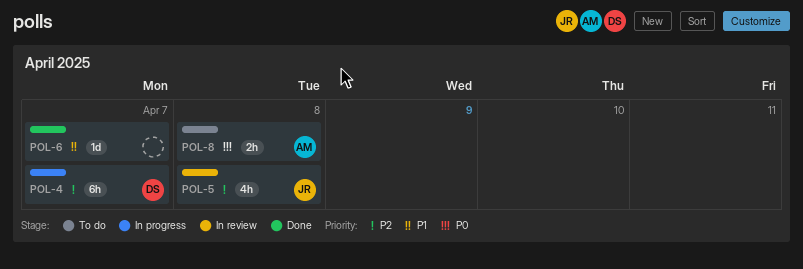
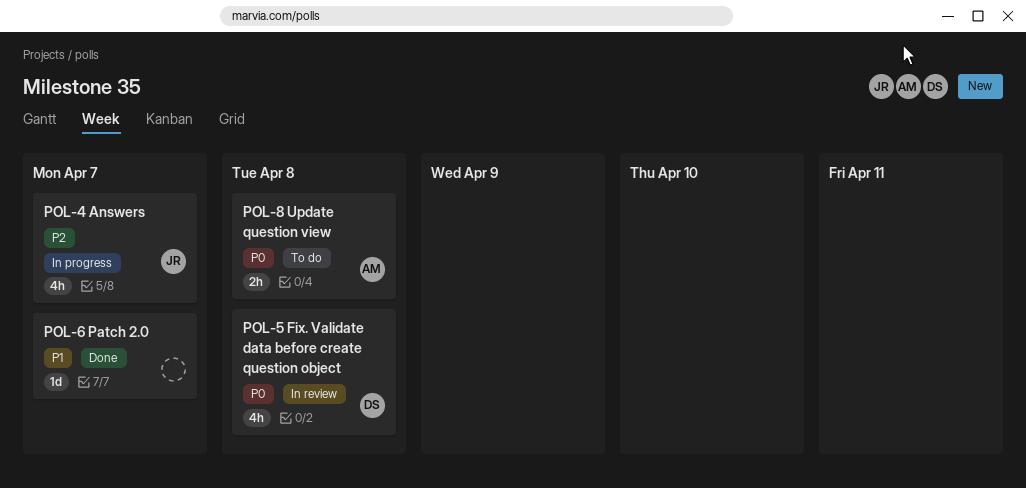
POL-4, owner: DS -> JR
POL-4, estimate: 6h -> 4h
POL-5, owner: JR -> DS
POL-5, priority: P2 -> P0

